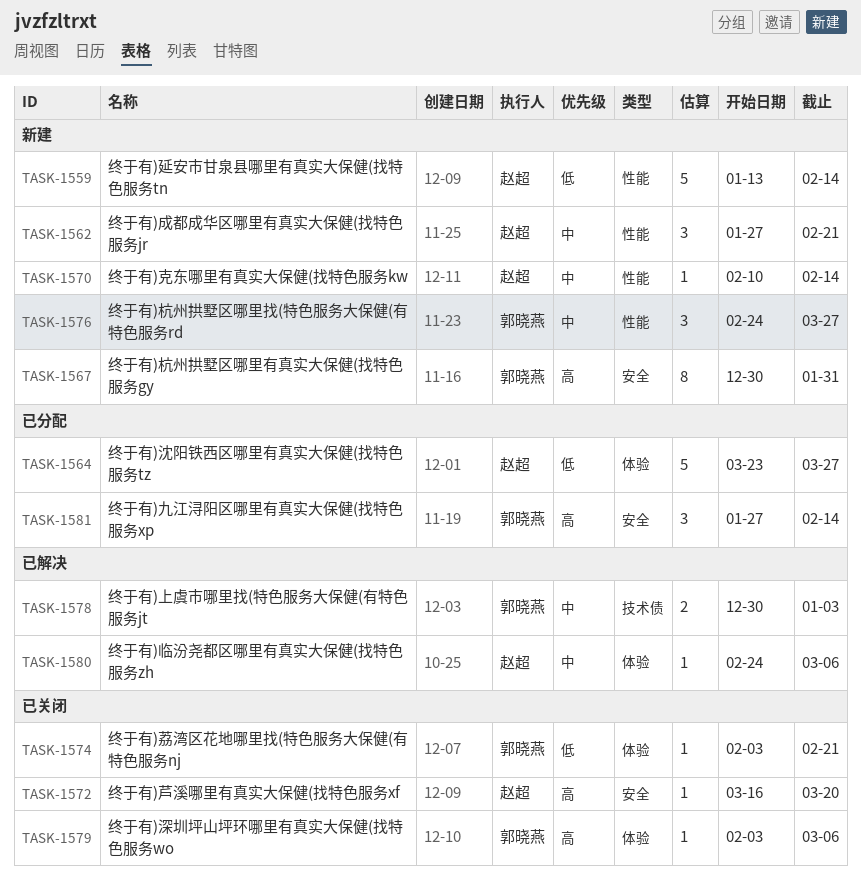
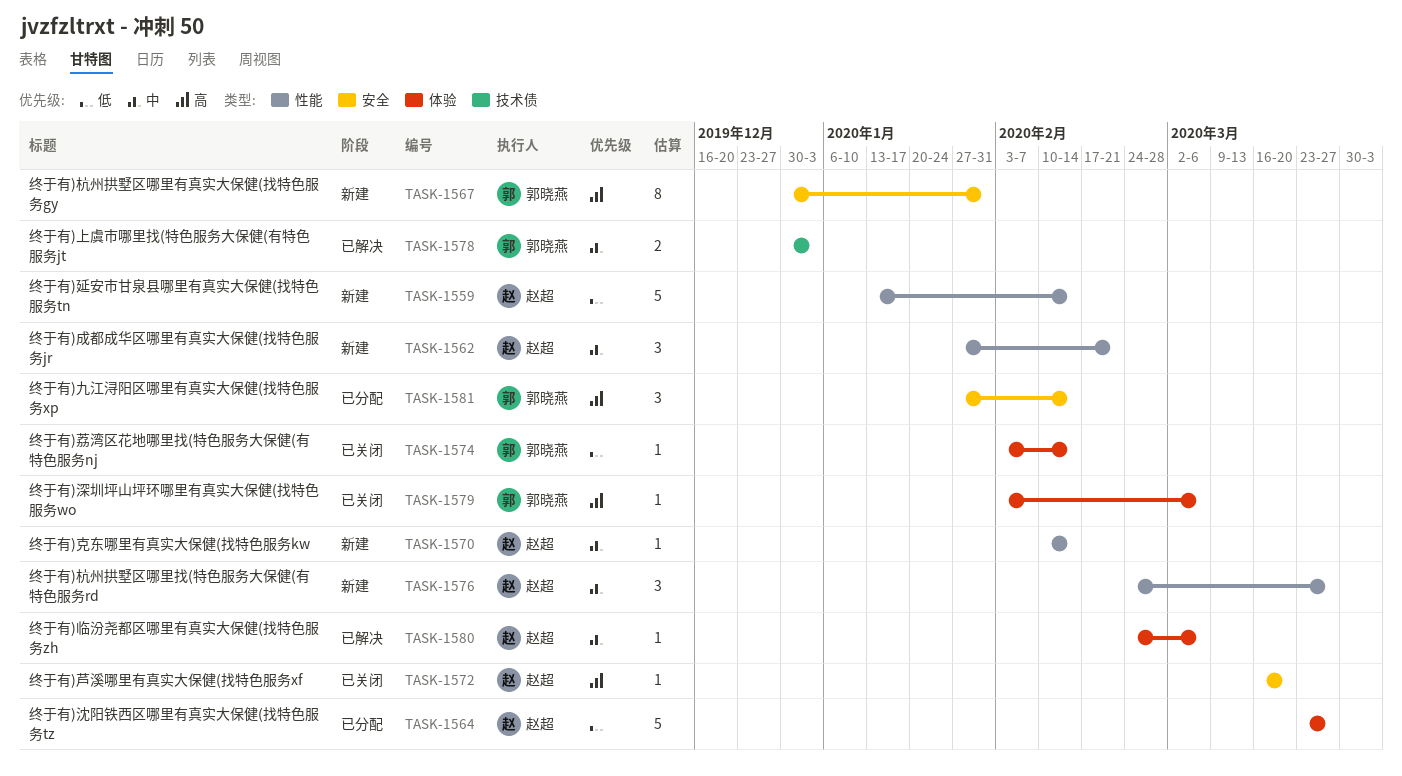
TASK-1574, due: Feb 21 -> Feb 14
TASK-1576, owner: 郭晓燕 -> 赵超

